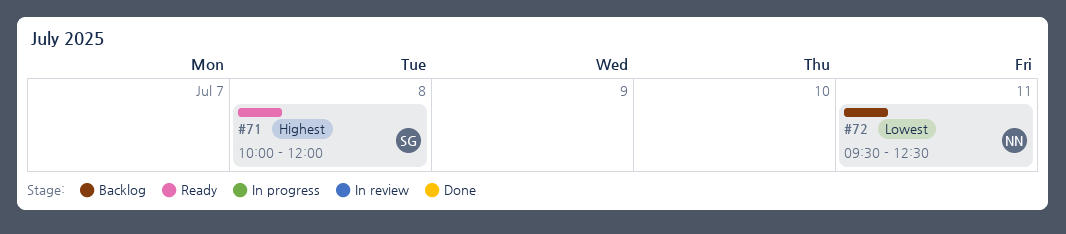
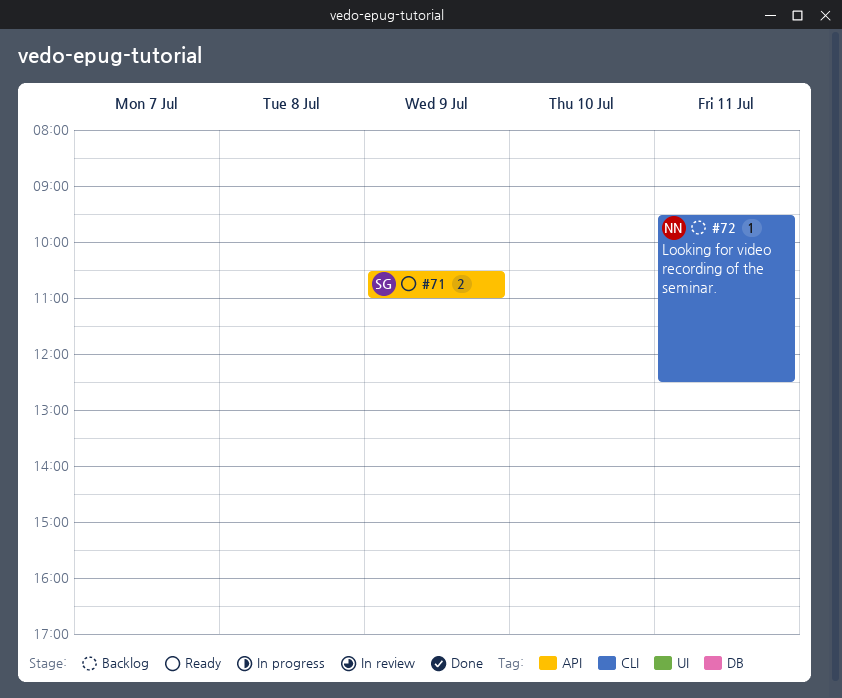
#71, day: Jul 8 -> Jul 9
#71, begins: 10:00 -> 10:30
#71, ends: 12:00 -> 11:00

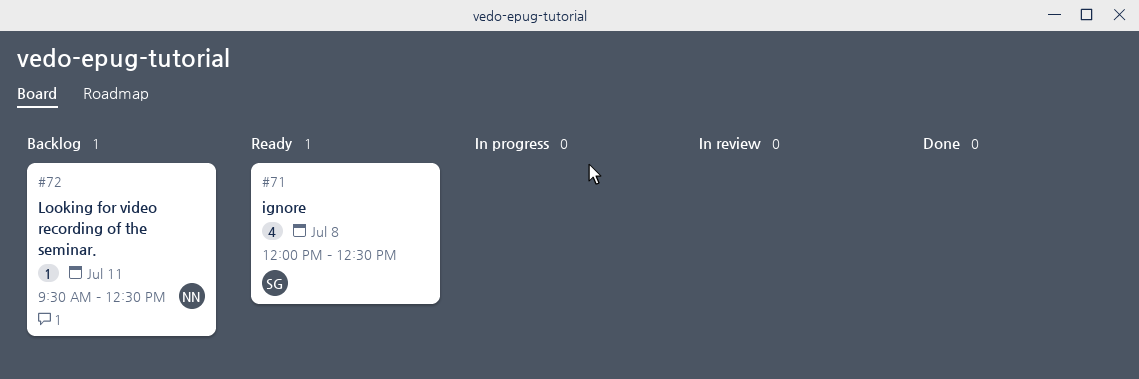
#71, estimate: 2 -> 4
#71, day: Jul 9 -> Jul 8
#71, begins: 10:30 -> 12:00
#71, ends: 11:00 -> 12:30

